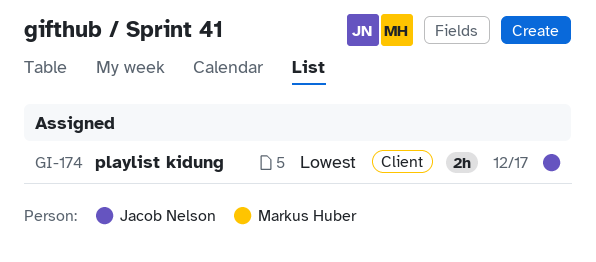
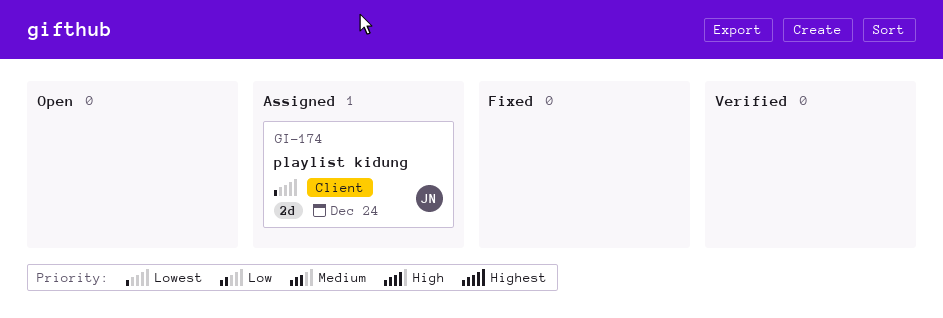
GI-174, estimate: 2h -> 2d
GI-174, due: Dec 17 -> Dec 24

